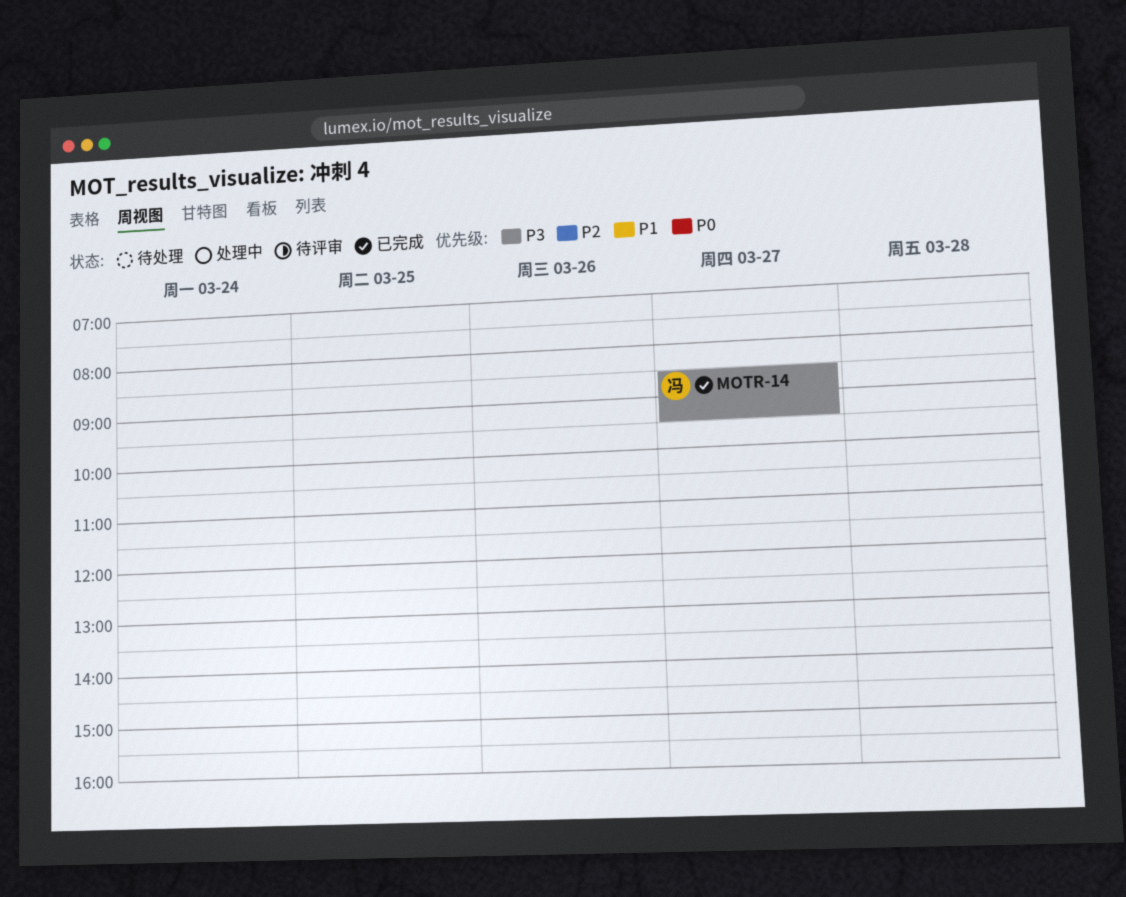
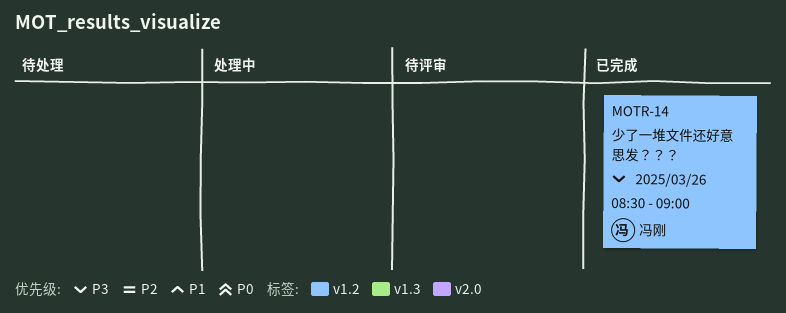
MOTR-14, day: Mar 27 -> Mar 26
MOTR-14, ends: 09:30 -> 09:00

